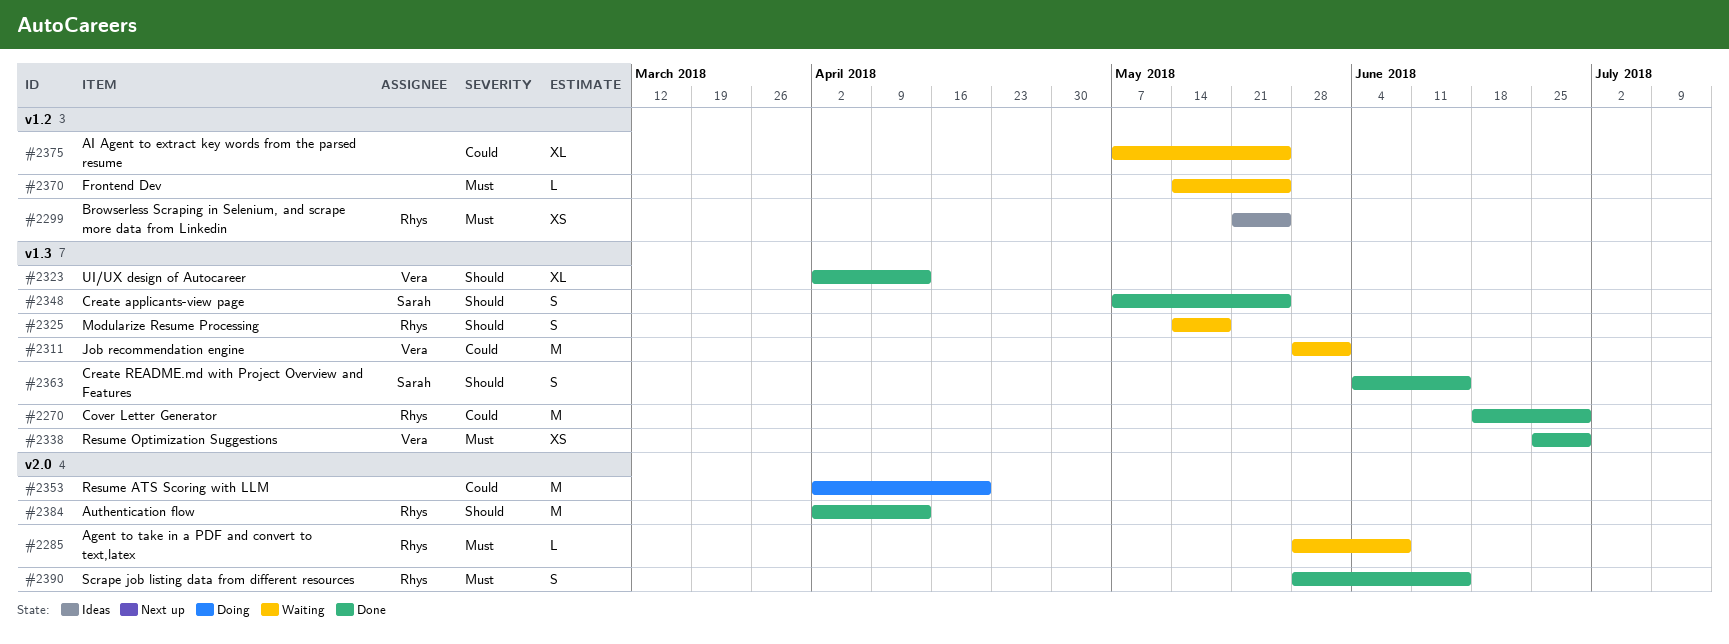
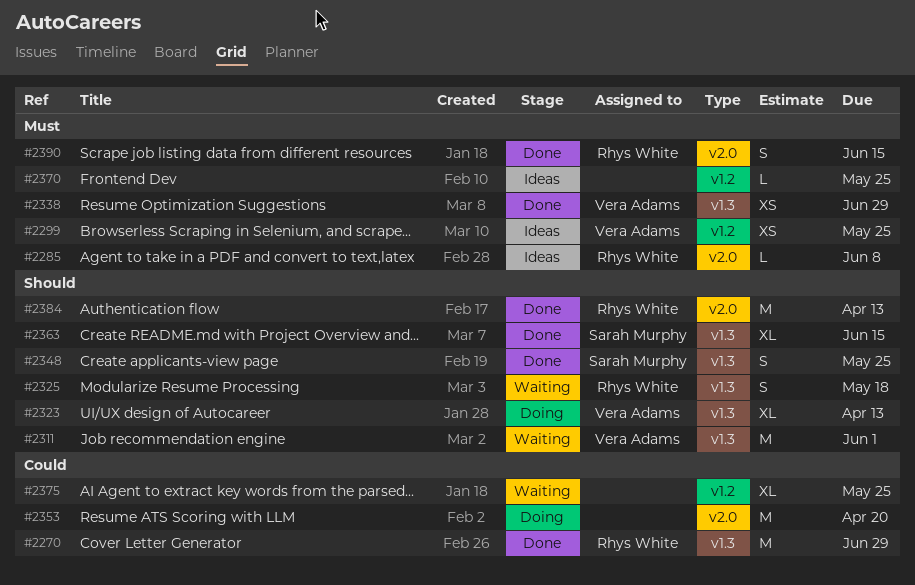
#2285, status: Waiting -> Ideas
#2299, owner: Rhys White -> Vera Adams
#2311, priority: Could -> Should
#2323, status: Done -> Doing
#2363, estimate: S -> XL
#2370, status: Waiting -> Ideas

